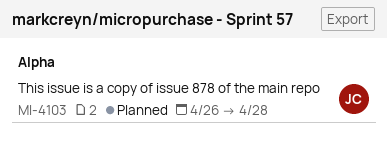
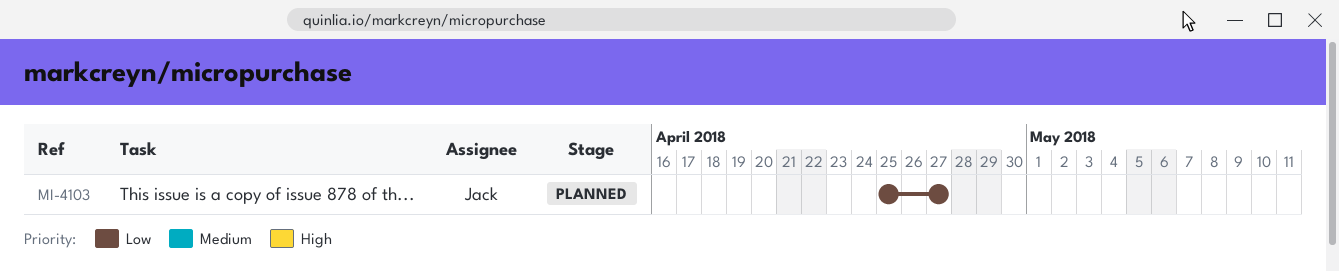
MI-4103, start: Apr 26 -> Apr 25
MI-4103, due: Apr 28 -> Apr 27

